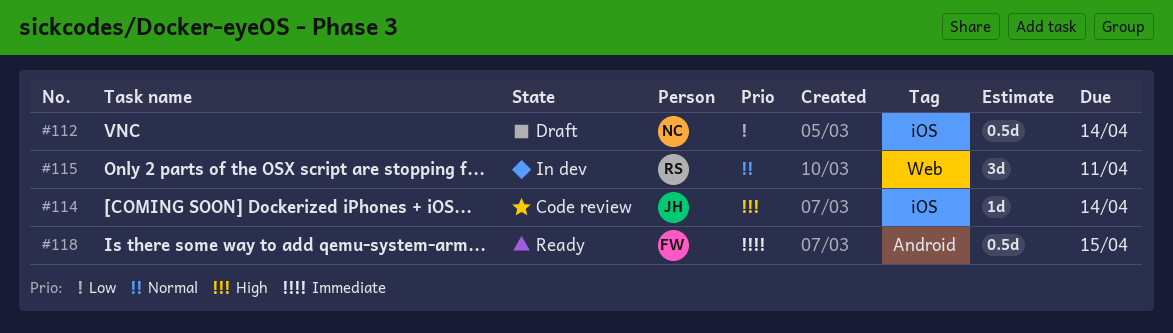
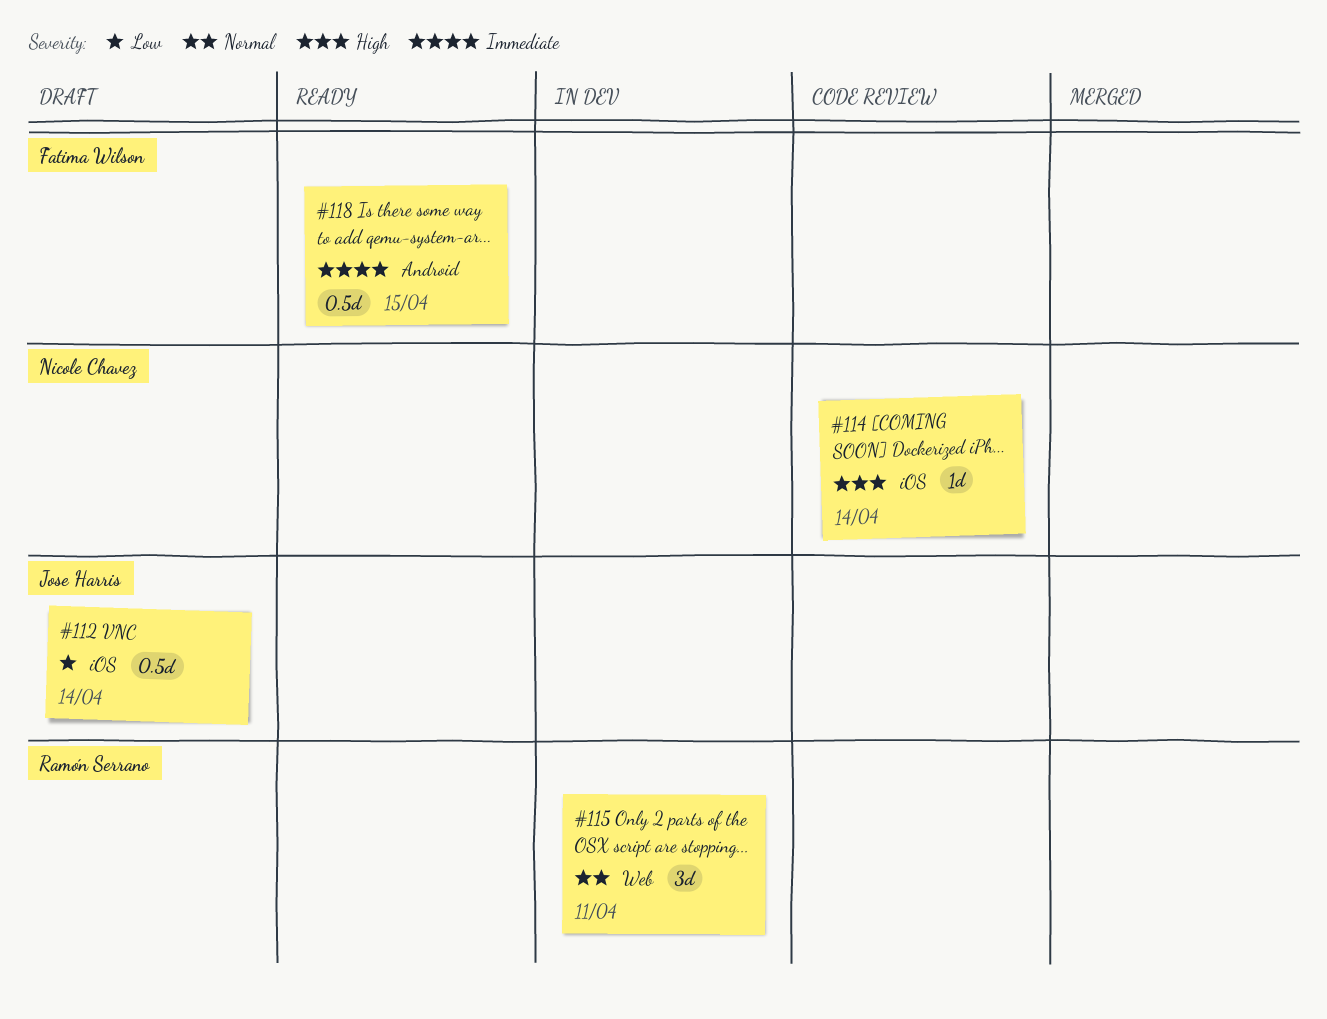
#112, owner: Nicole Chavez -> Jose Harris
#114, owner: Jose Harris -> Nicole Chavez

